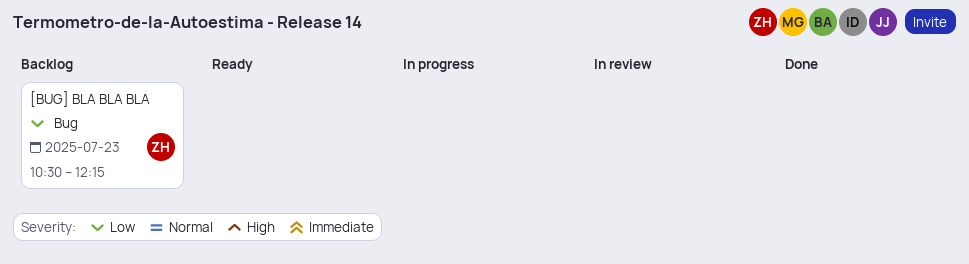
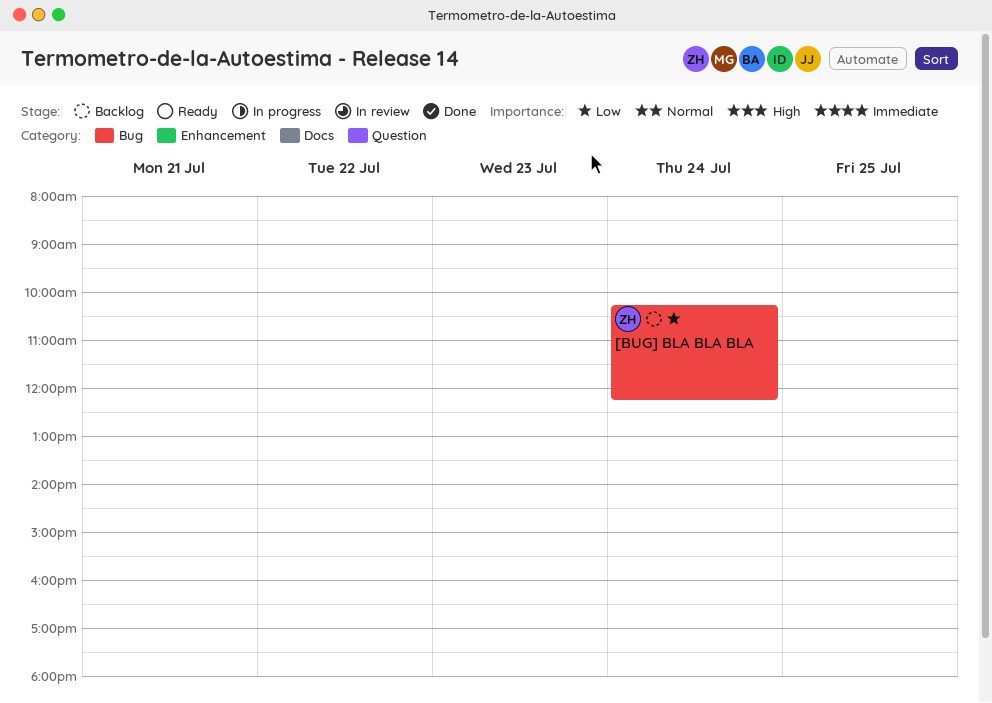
[BUG] BLA BLA BLA, day: Jul 23 -> Jul 24
[BUG] BLA BLA BLA, begins: 10:30 -> 10:15

